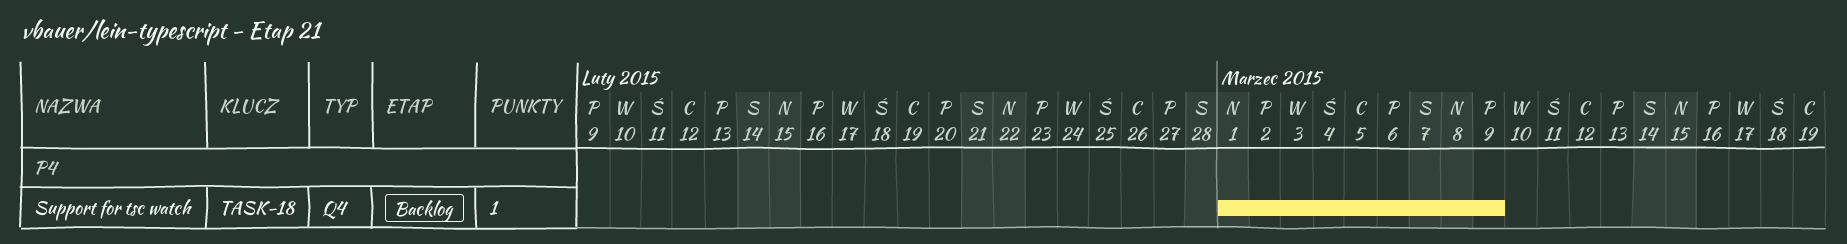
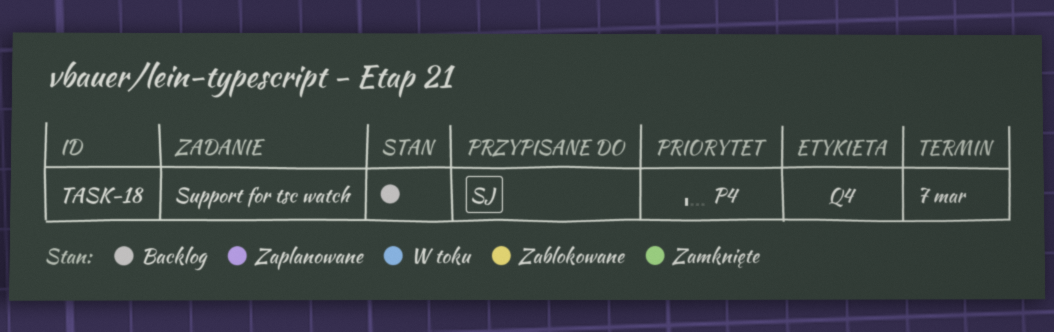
TASK-18, due: Mar 9 -> Mar 7

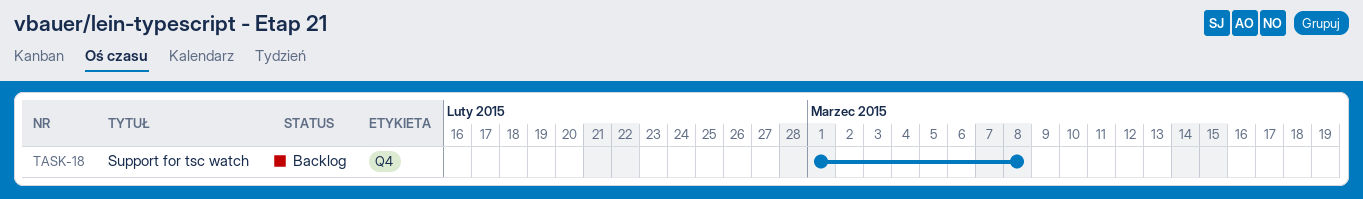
TASK-18, due: Mar 7 -> Mar 8

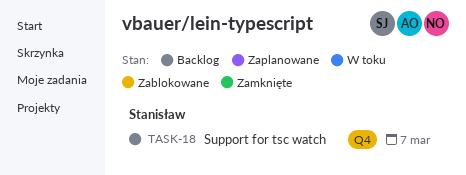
TASK-18, due: Mar 8 -> Mar 7

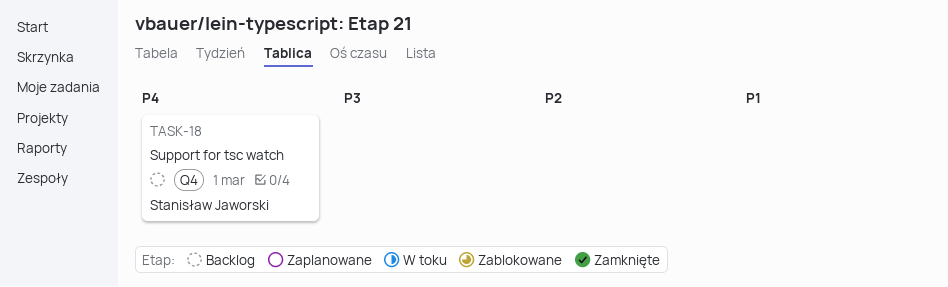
TASK-18, due: Mar 7 -> Mar 1

